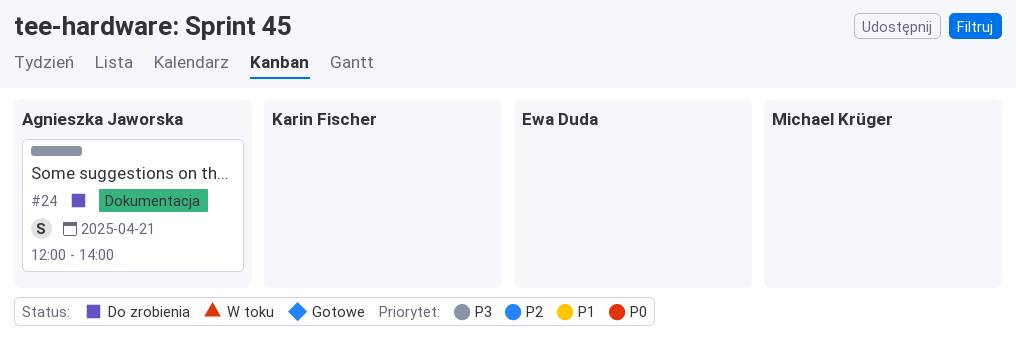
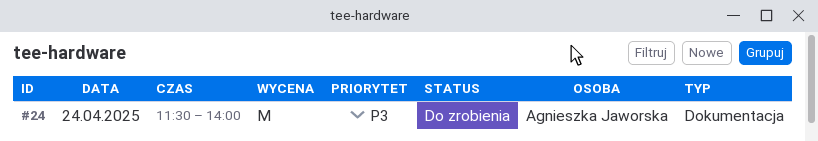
#24, estimate: S -> M
#24, day: Apr 21 -> Apr 24
#24, begins: 12:00 -> 11:30

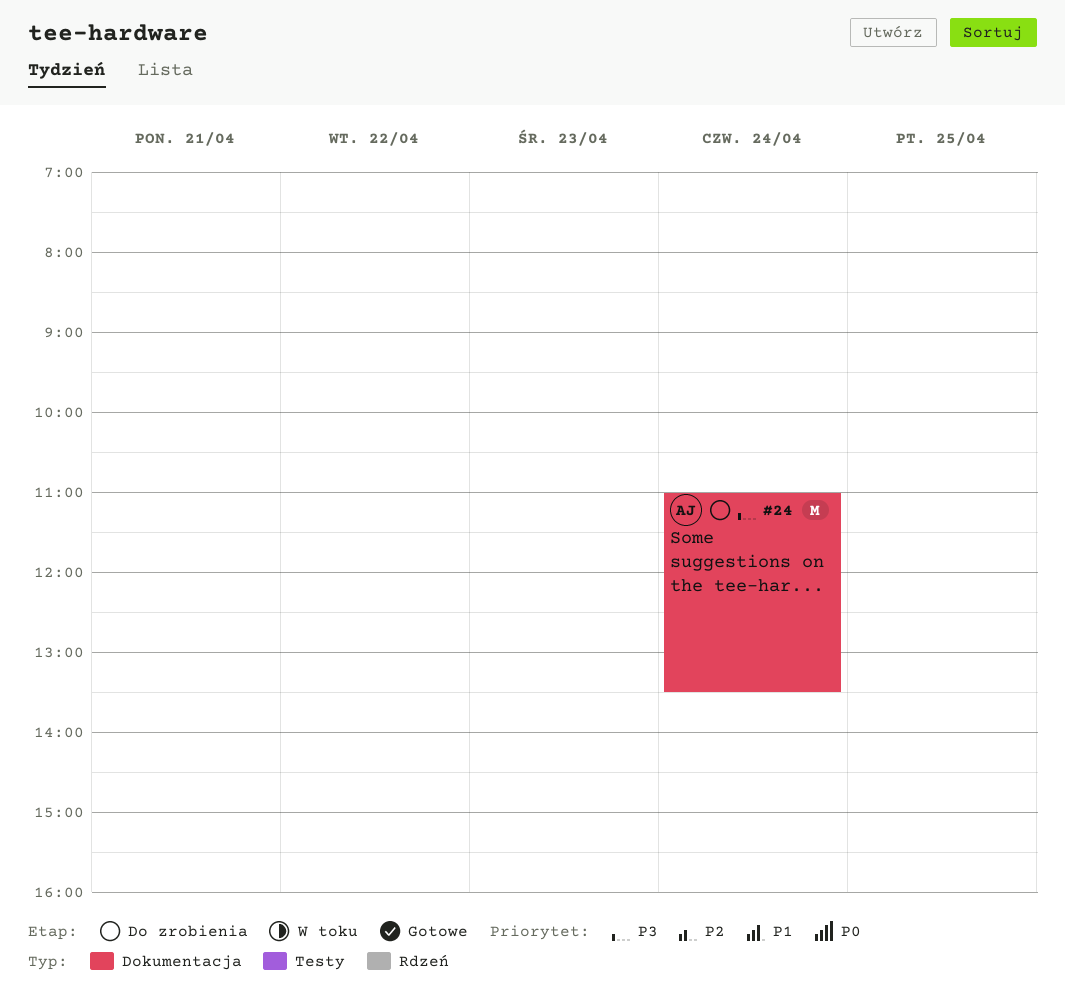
#24, begins: 11:30 -> 11:00
#24, ends: 14:00 -> 13:30

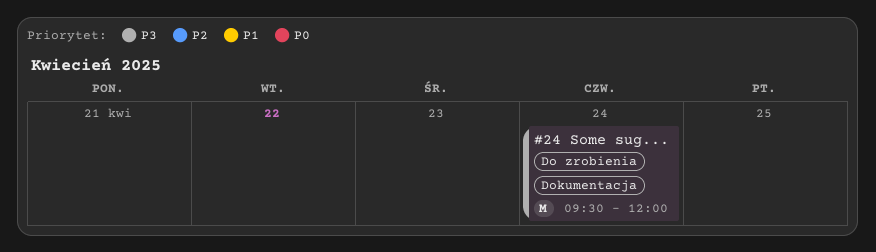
#24, begins: 11:00 -> 09:30
#24, ends: 13:30 -> 12:00

